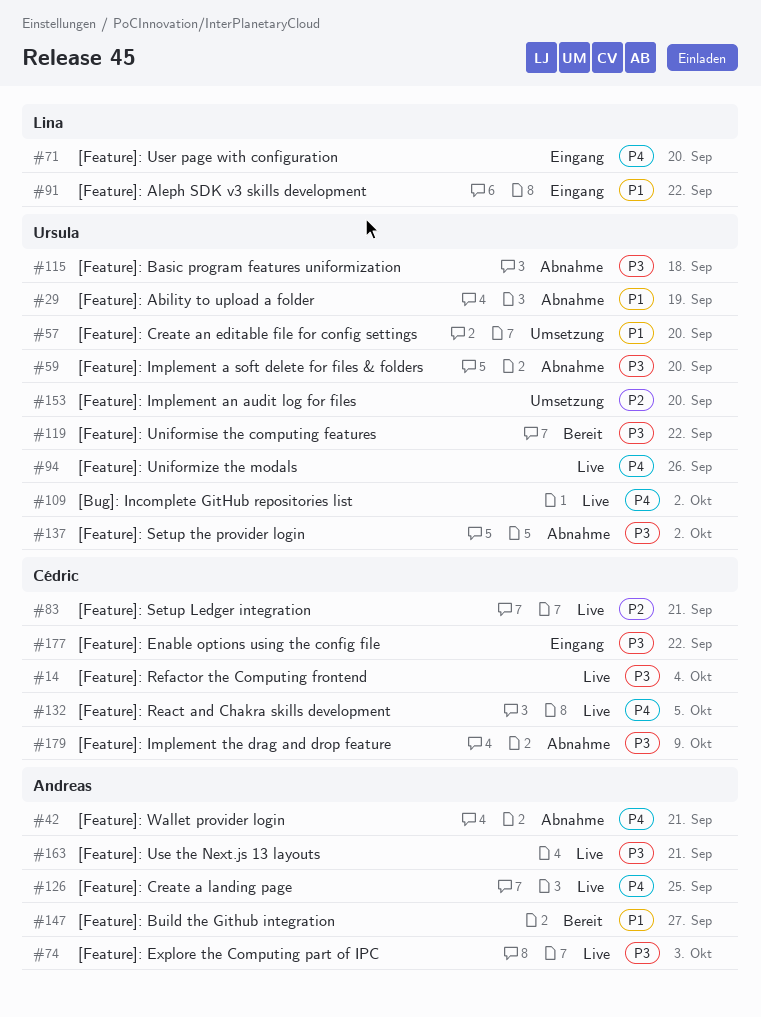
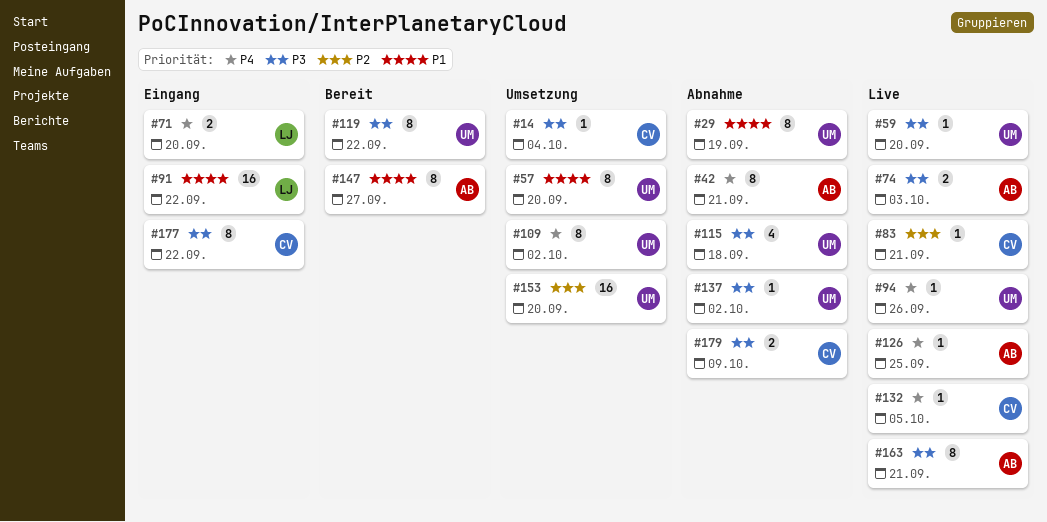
#14, status: Live -> Umsetzung
#59, status: Abnahme -> Live
#109, status: Live -> Umsetzung

